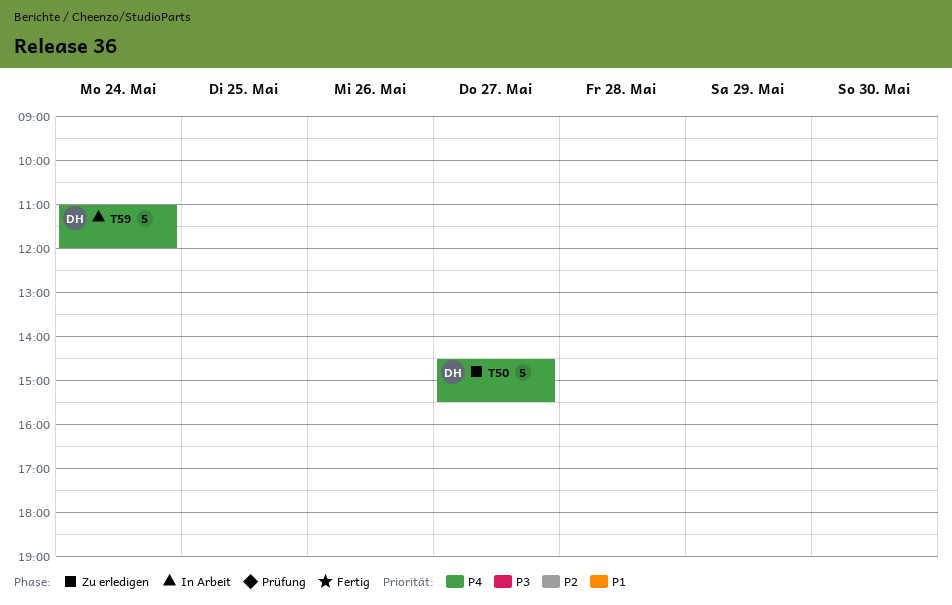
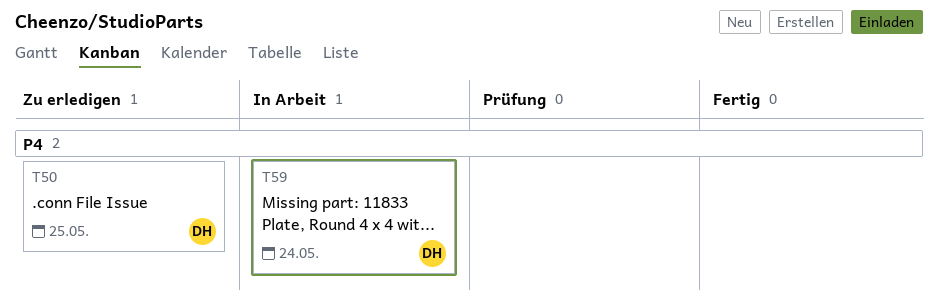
T50, day: May 27 -> May 25

